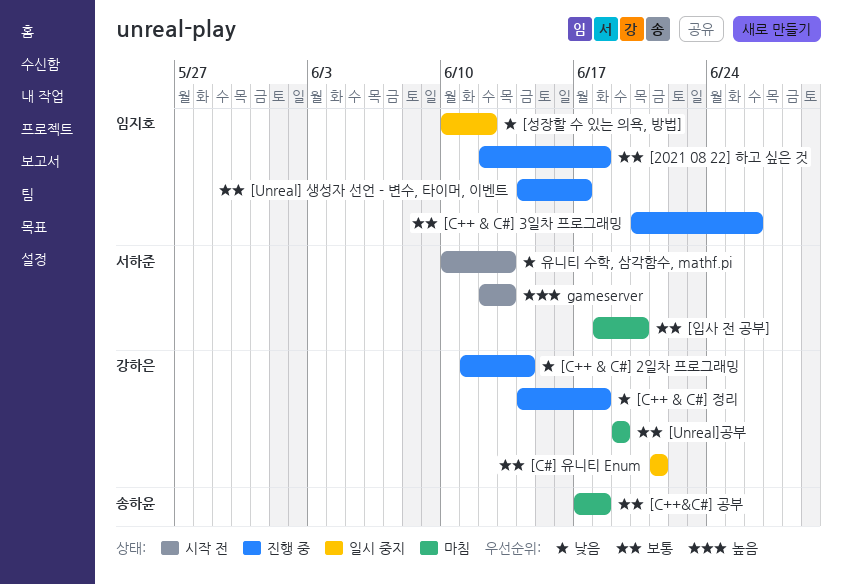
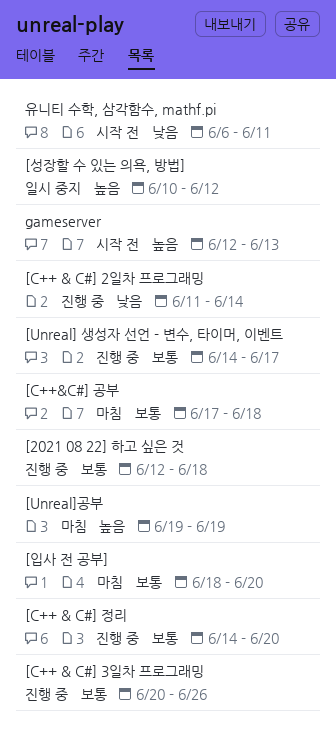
[C#] 유니티 Enum: present -> none
[C++ & C#] 정리, priority: 낮음 -> 보통
[C++ & C#] 정리, due: Jun 18 -> Jun 20
[Unreal]공부, priority: 보통 -> 높음
[성장할 수 있는 의욕, 방법], priority: 낮음 -> 높음
유니티 수학, 삼각함수, mathf.pi, start: Jun 10 -> Jun 6
유니티 수학, 삼각함수, mathf.pi, due: Jun 13 -> Jun 11

